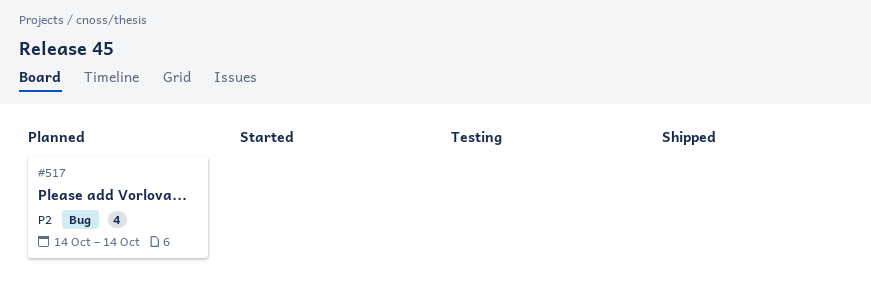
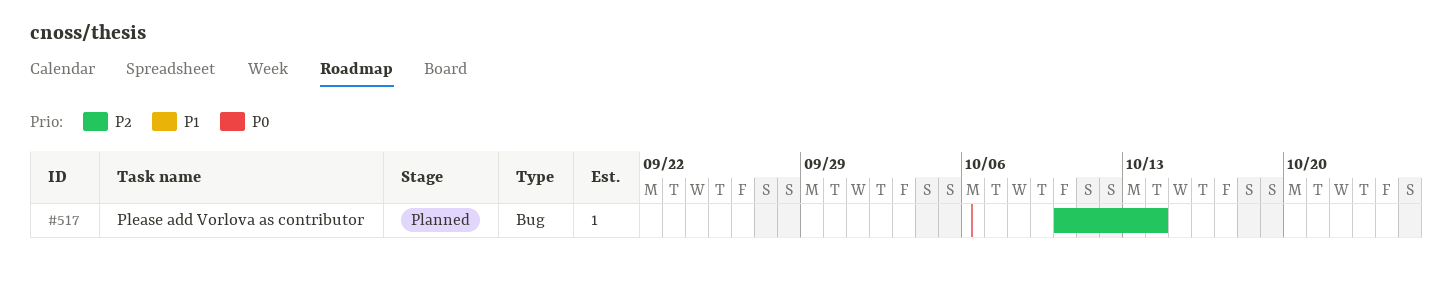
#517, estimate: 4 -> 1
#517, start: Oct 14 -> Oct 10

